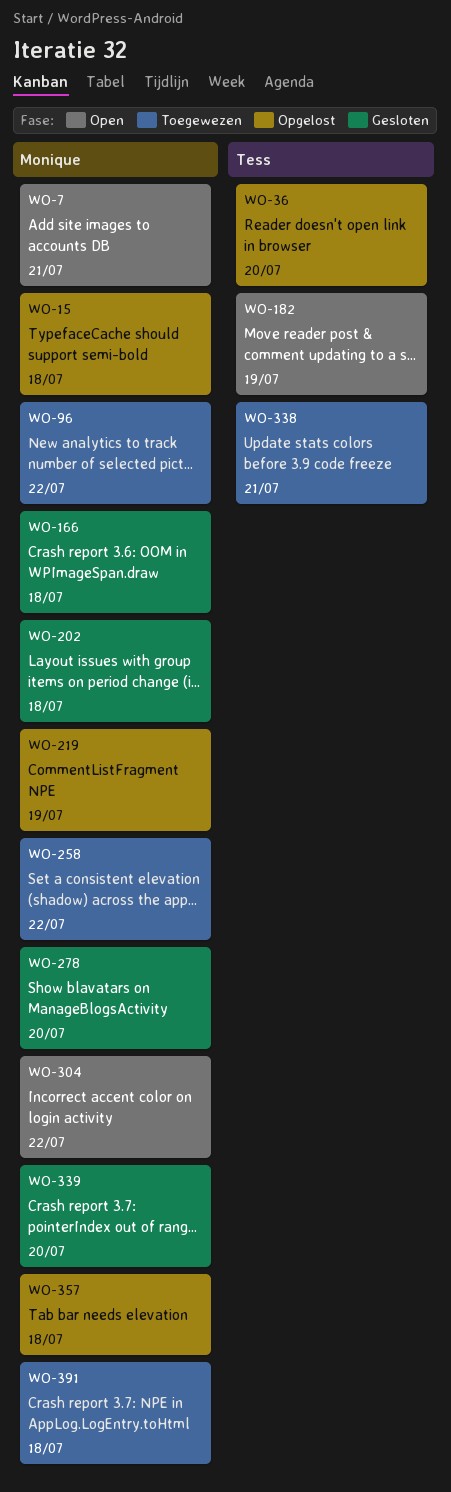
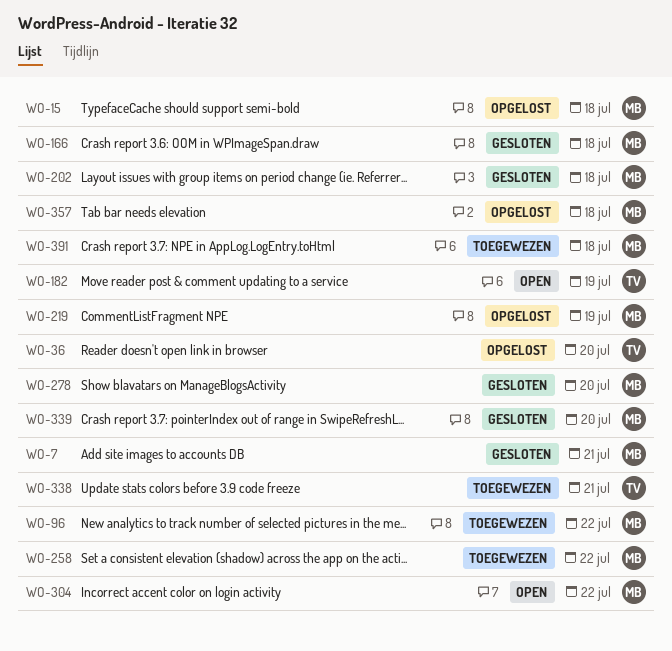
WO-7, status: Open -> Gesloten

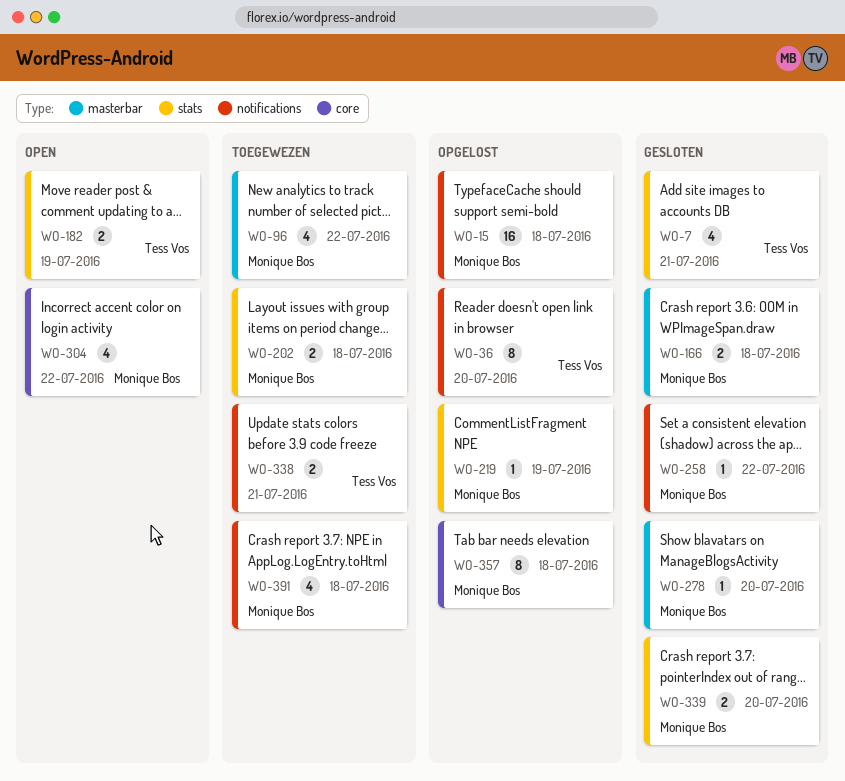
WO-7, owner: Monique Bos -> Tess Vos
WO-202, status: Gesloten -> Toegewezen
WO-258, status: Toegewezen -> Gesloten

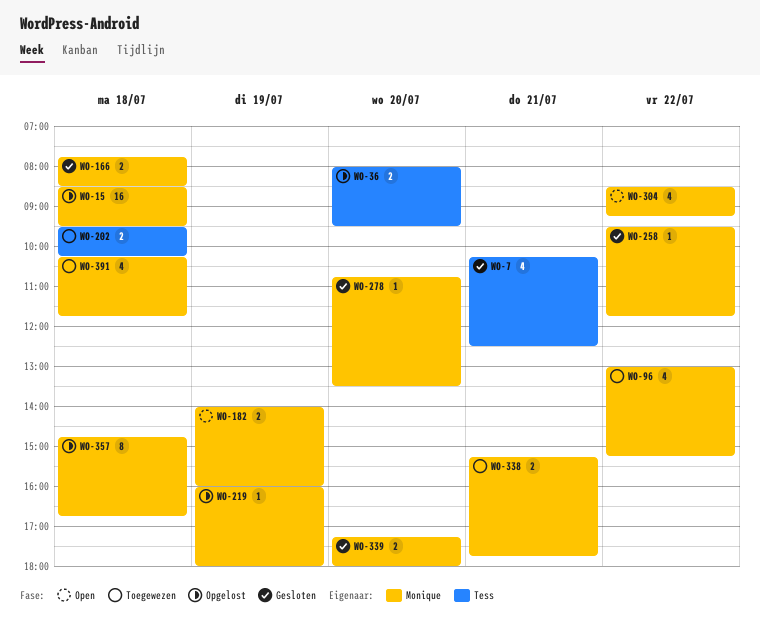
WO-36, estimate: 8 -> 2
WO-182, owner: Tess Vos -> Monique Bos
WO-202, owner: Monique Bos -> Tess Vos
WO-338, owner: Tess Vos -> Monique Bos

